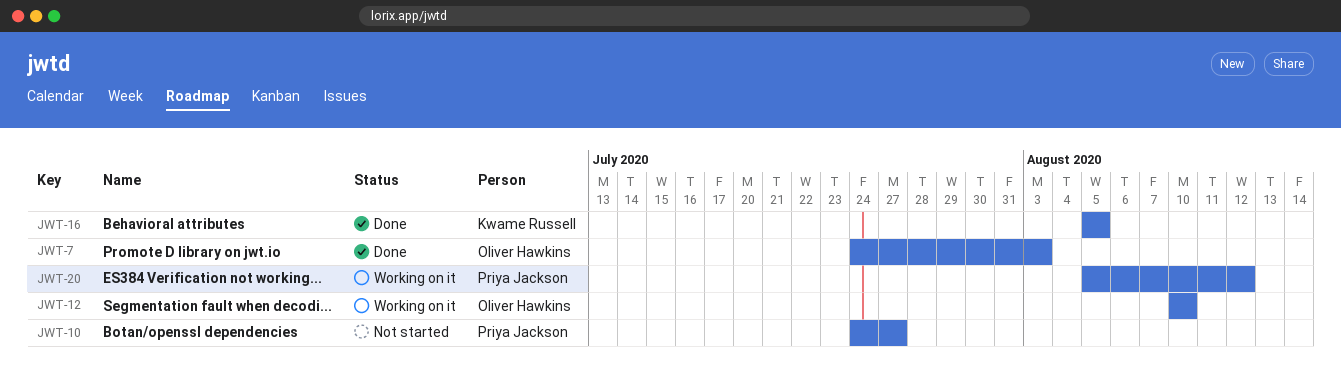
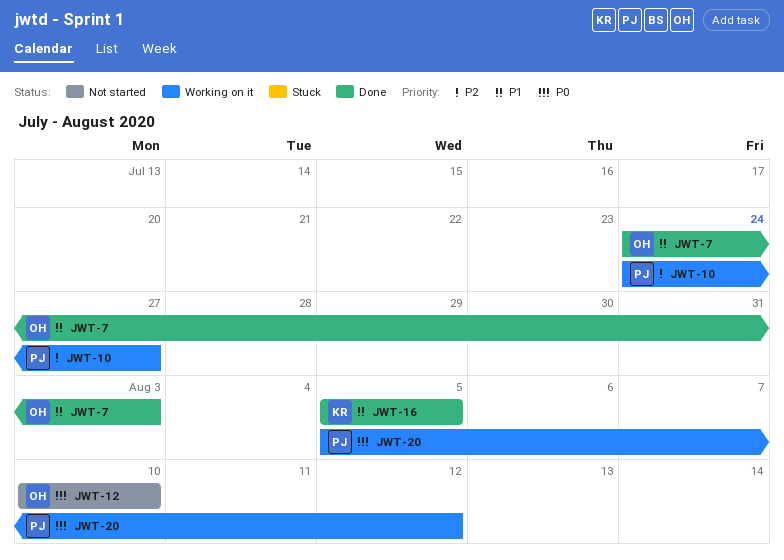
JWT-10, status: Not started -> Working on it
JWT-12, status: Working on it -> Not started

